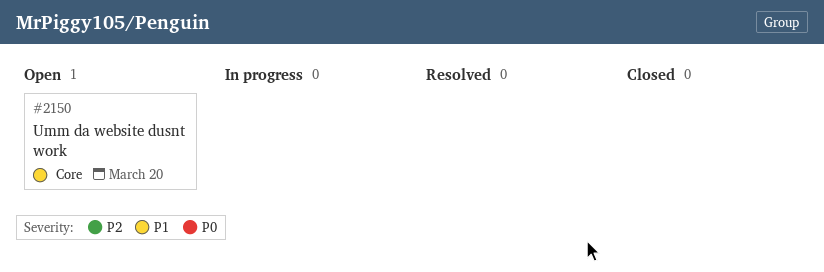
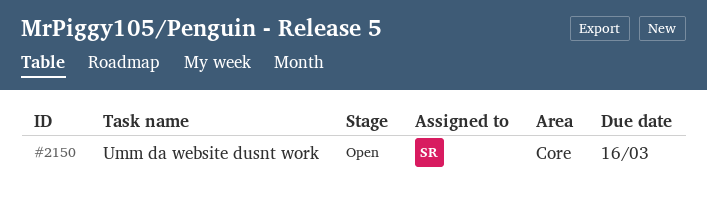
#2150, due: Mar 20 -> Mar 16

